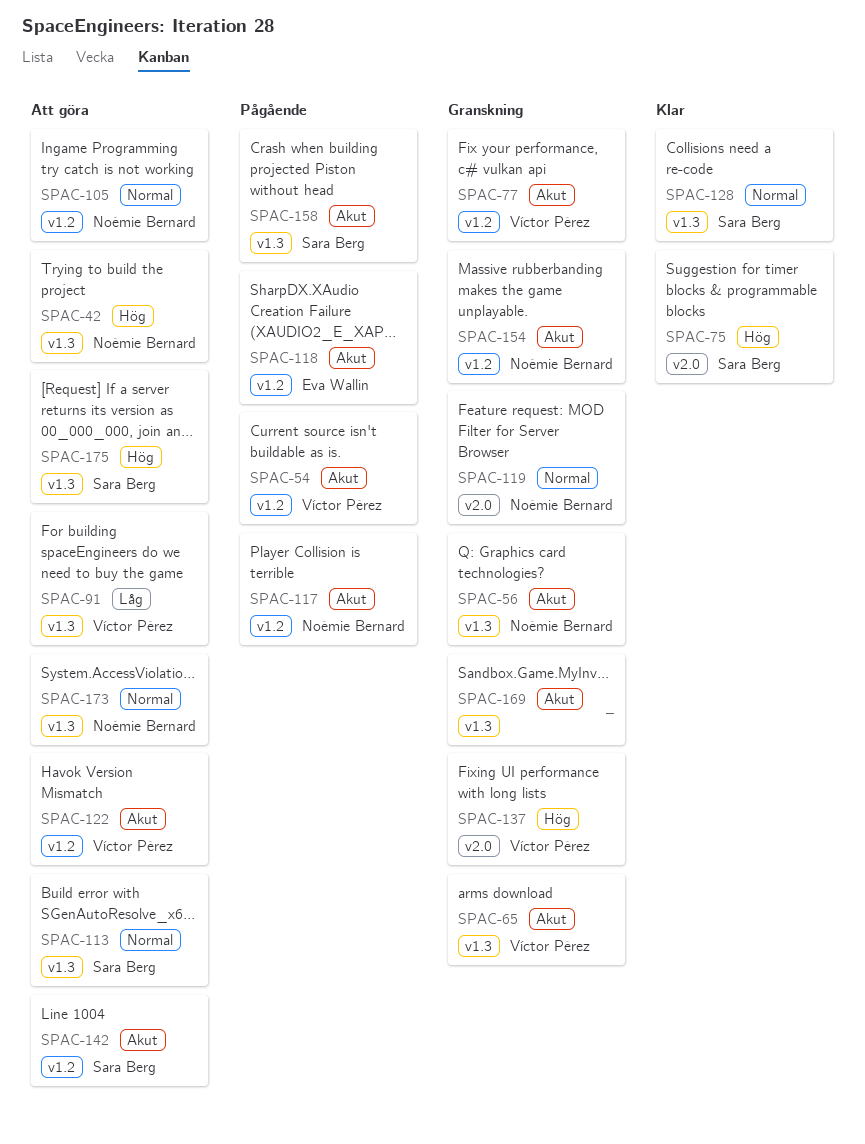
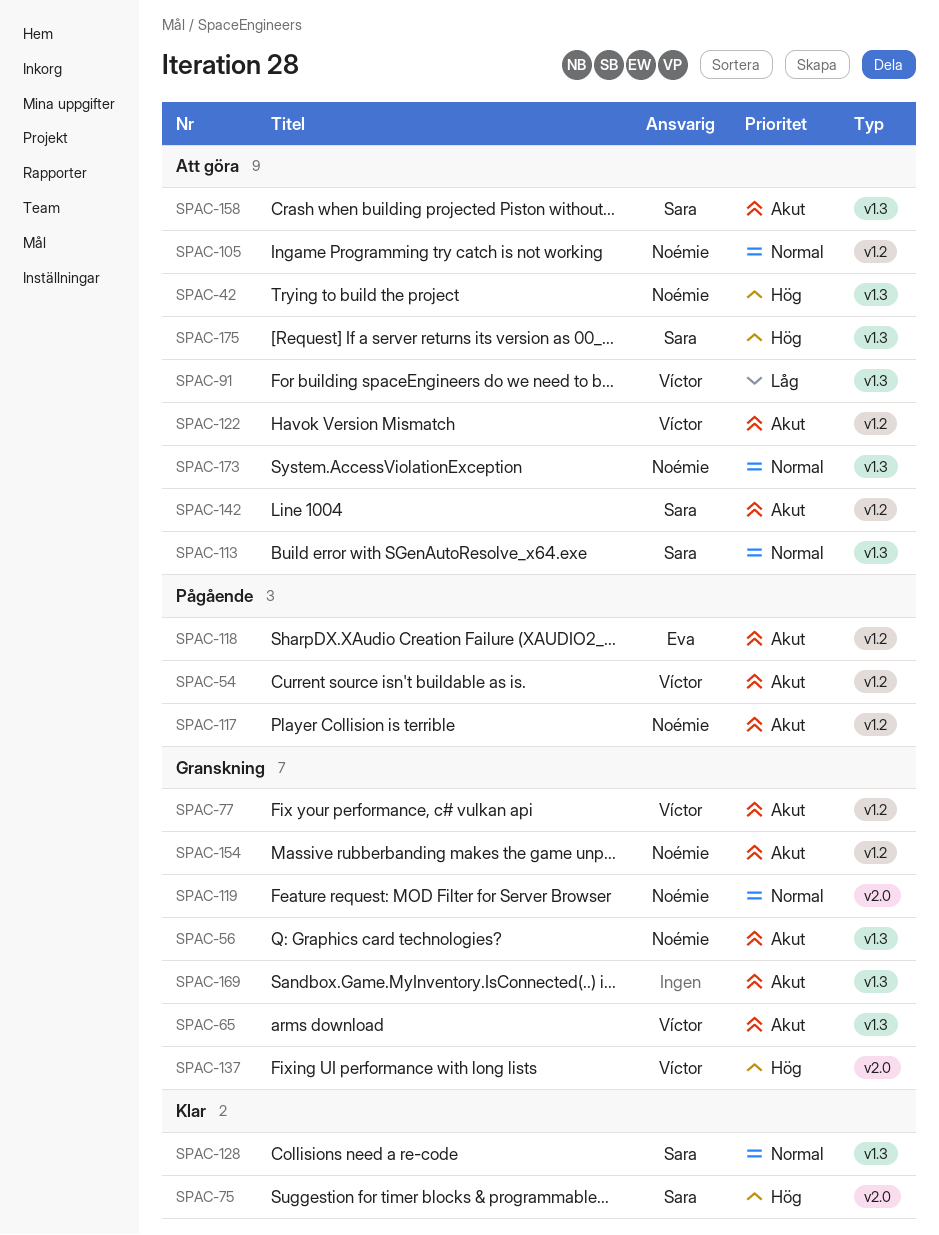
SPAC-158, status: Pågående -> Att göra

